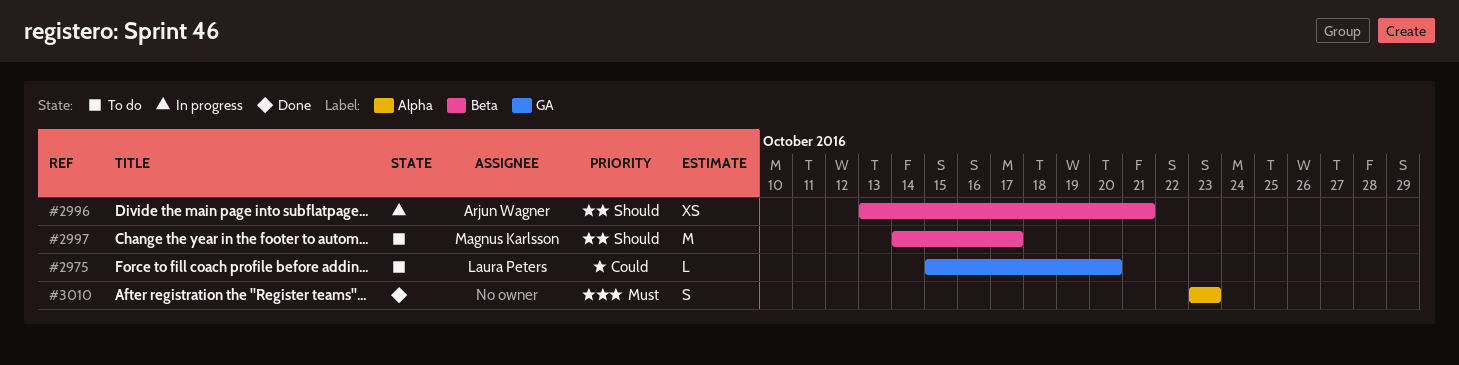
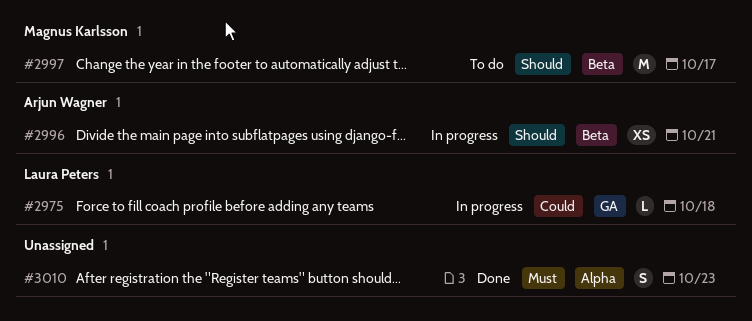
#2975, status: To do -> In progress
#2975, due: Oct 20 -> Oct 18

